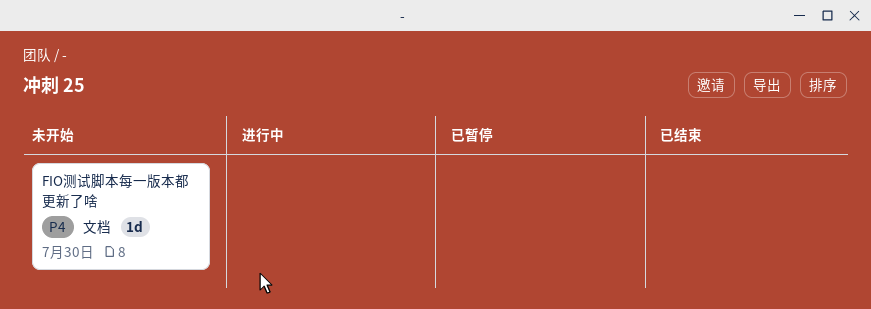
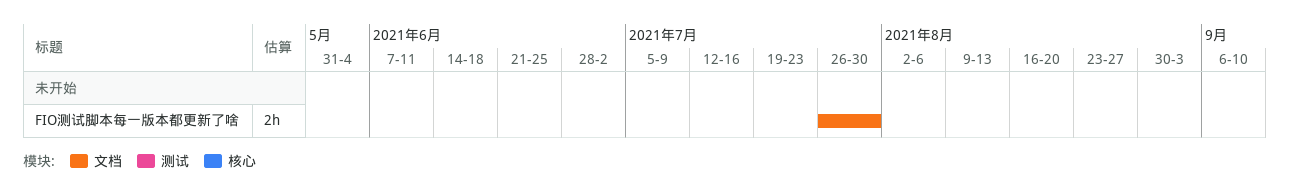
FIO测试脚本每一版本都更新了啥, estimate: 1d -> 2h

